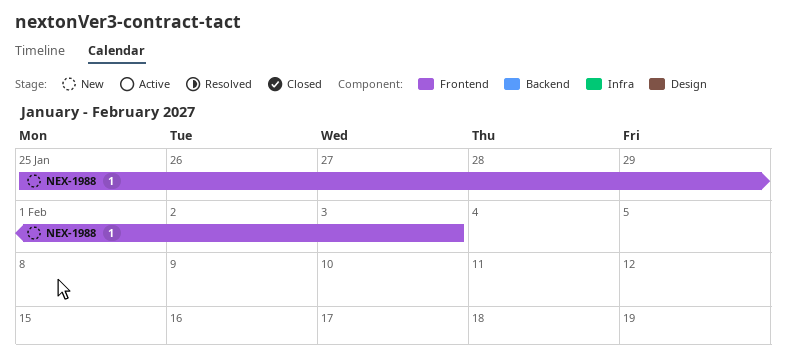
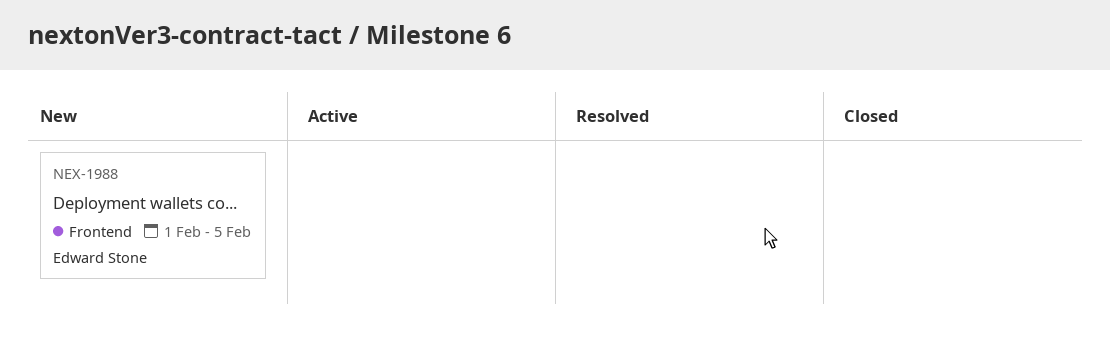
NEX-1988, start: Jan 25 -> Feb 1
NEX-1988, due: Feb 3 -> Feb 5

